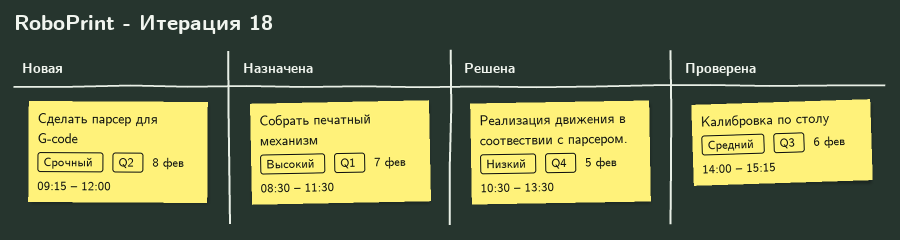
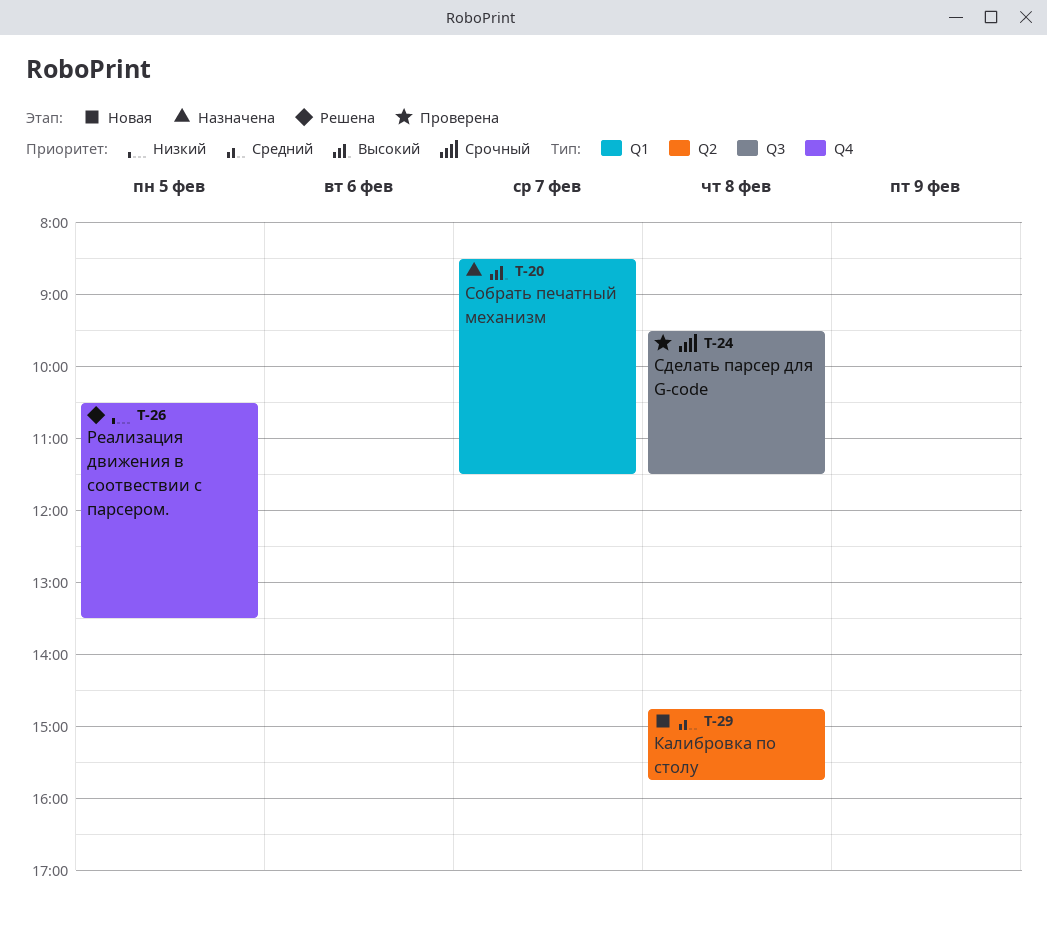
Калибровка по столу, status: Проверена -> Новая
Калибровка по столу, label: Q3 -> Q2
Калибровка по столу, day: Feb 6 -> Feb 8
Калибровка по столу, begins: 14:00 -> 14:45
Калибровка по столу, ends: 15:15 -> 15:45
Сделать парсер для G-code, status: Новая -> Проверена
Сделать парсер для G-code, label: Q2 -> Q3
Сделать парсер для G-code, begins: 09:15 -> 09:30
Сделать парсер для G-code, ends: 12:00 -> 11:30

